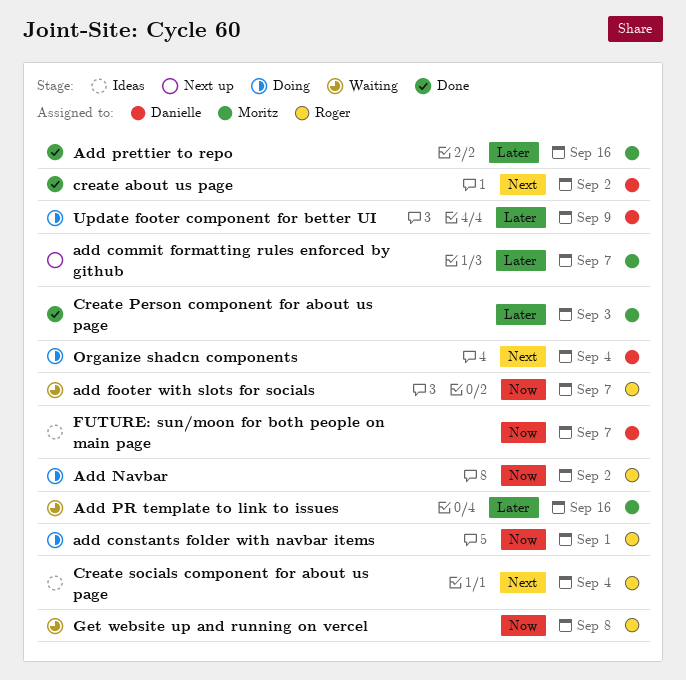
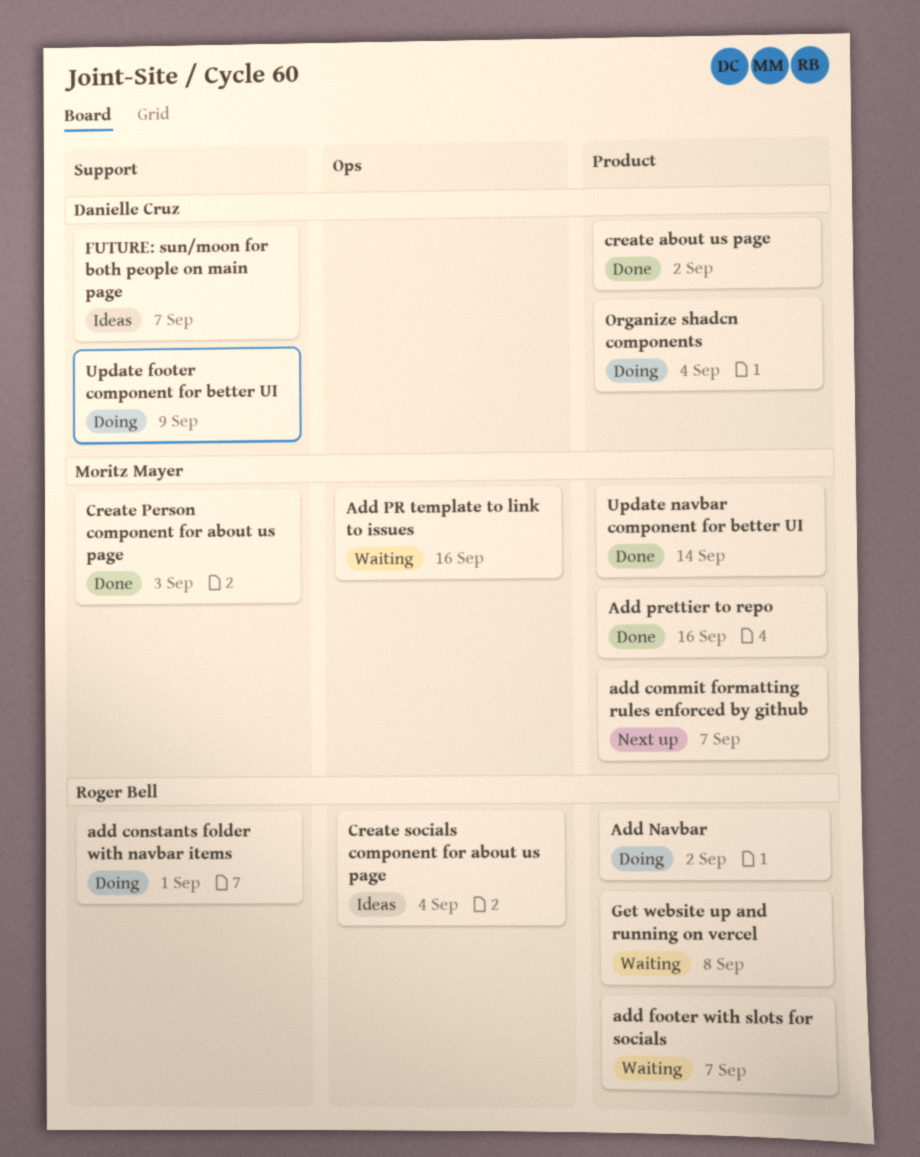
Update navbar component for better UI: none -> present

